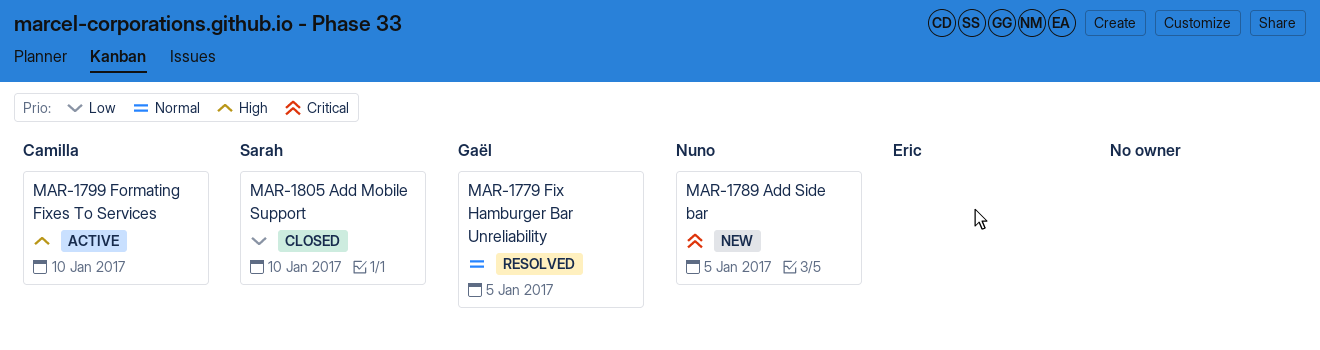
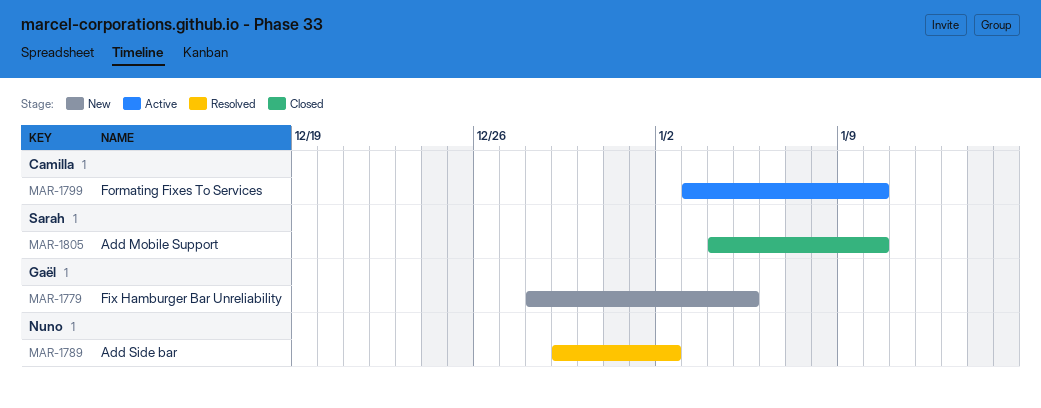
MAR-1779, status: Resolved -> New
MAR-1789, status: New -> Resolved
MAR-1789, due: Jan 5 -> Jan 2

